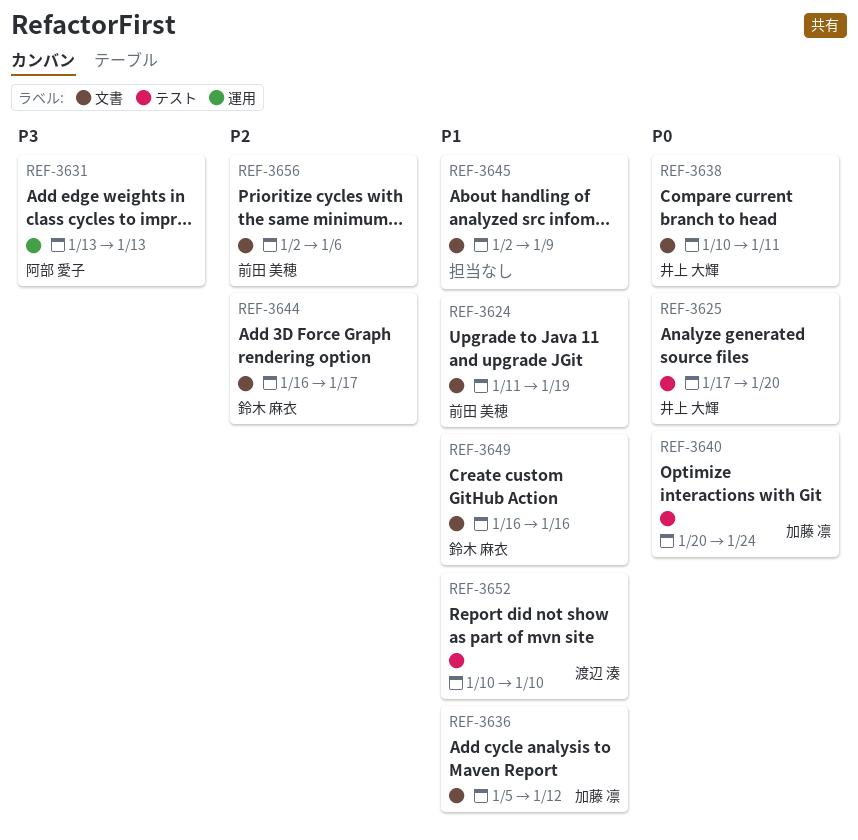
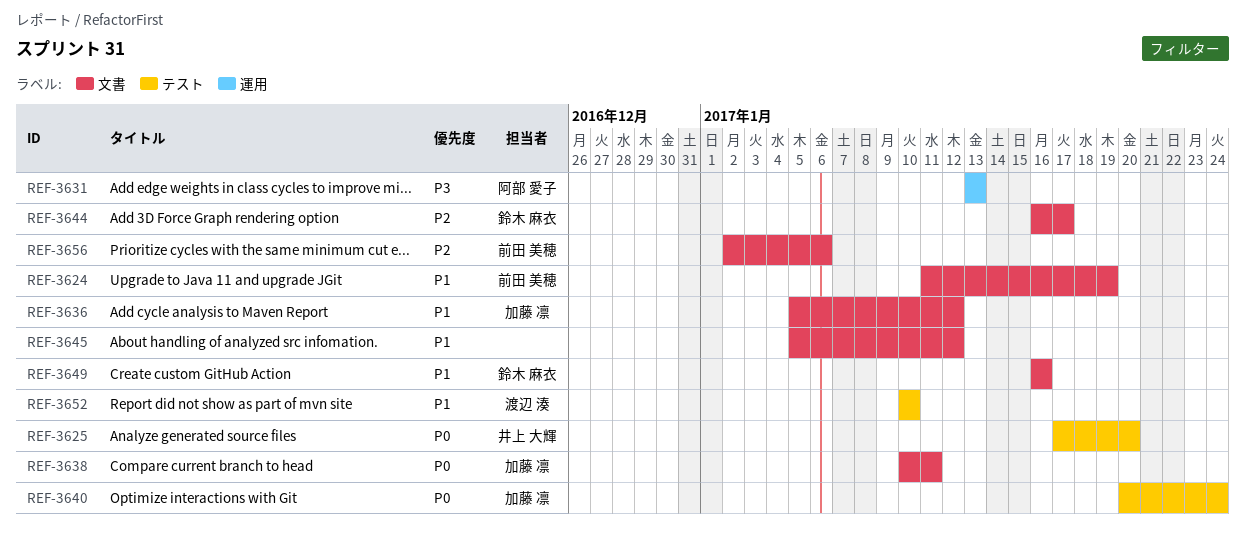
REF-3638, owner: 井上 大輝 -> 加藤 凛
REF-3645, start: Jan 2 -> Jan 5
REF-3645, due: Jan 9 -> Jan 12

